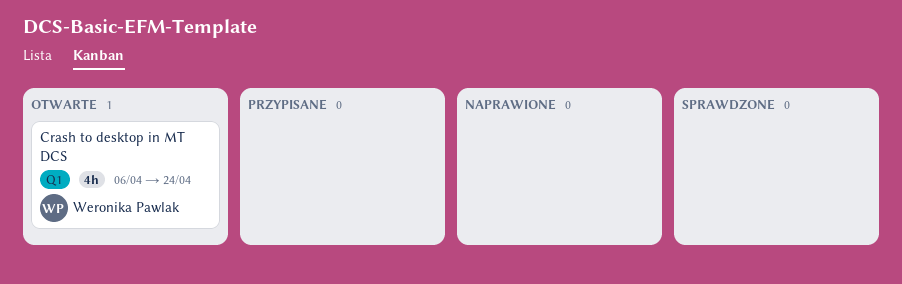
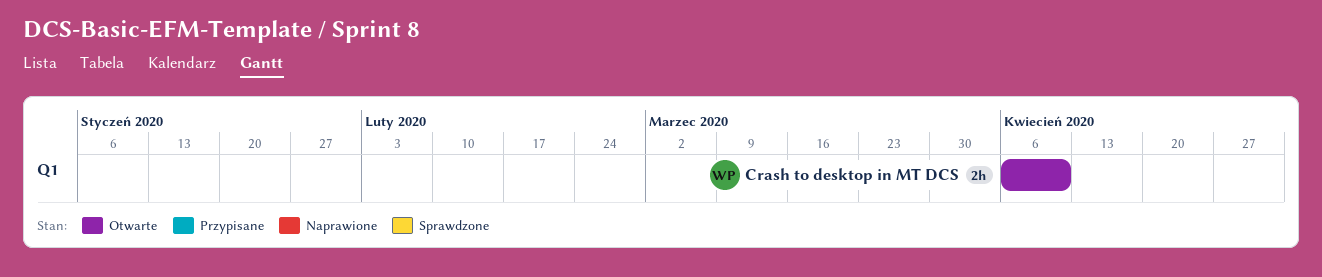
Crash to desktop in MT DCS, estimate: 4h -> 2h
Crash to desktop in MT DCS, due: Apr 24 -> Apr 10

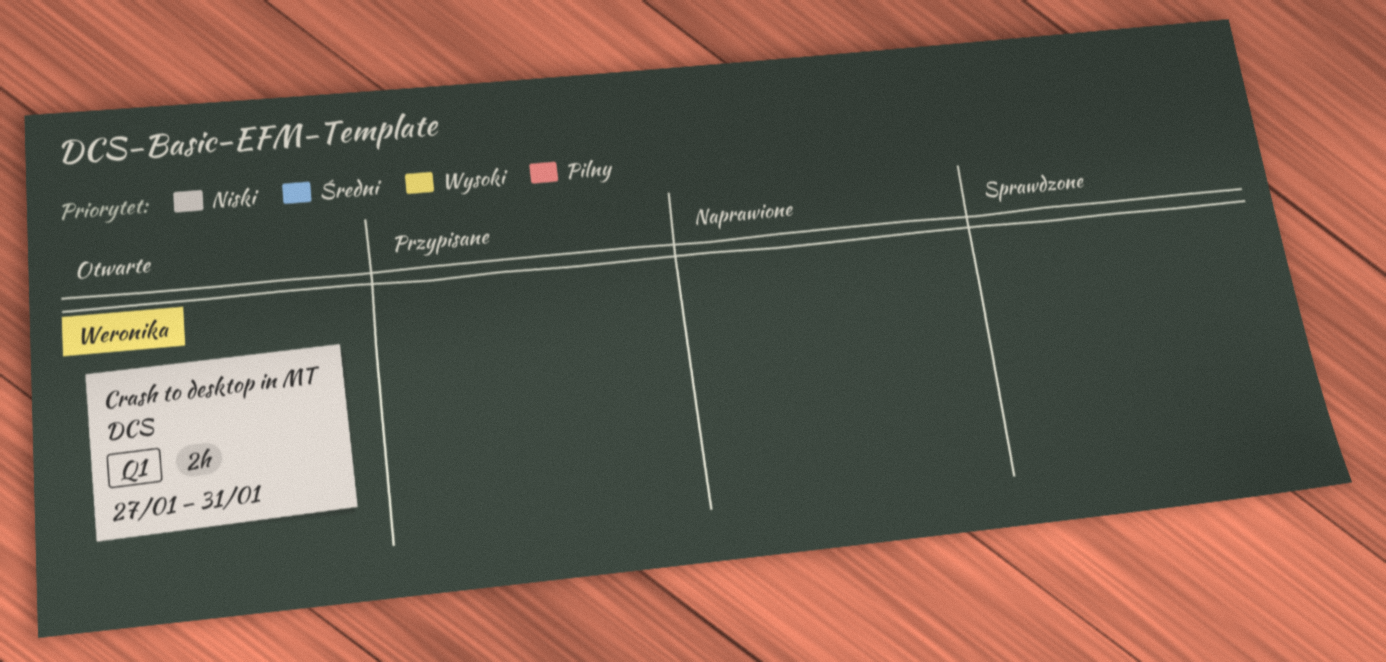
Crash to desktop in MT DCS, start: Apr 6 -> Jan 27
Crash to desktop in MT DCS, due: Apr 10 -> Jan 31

